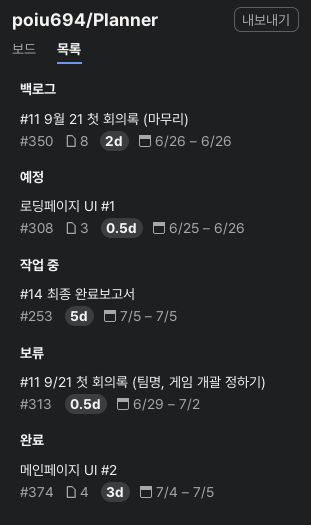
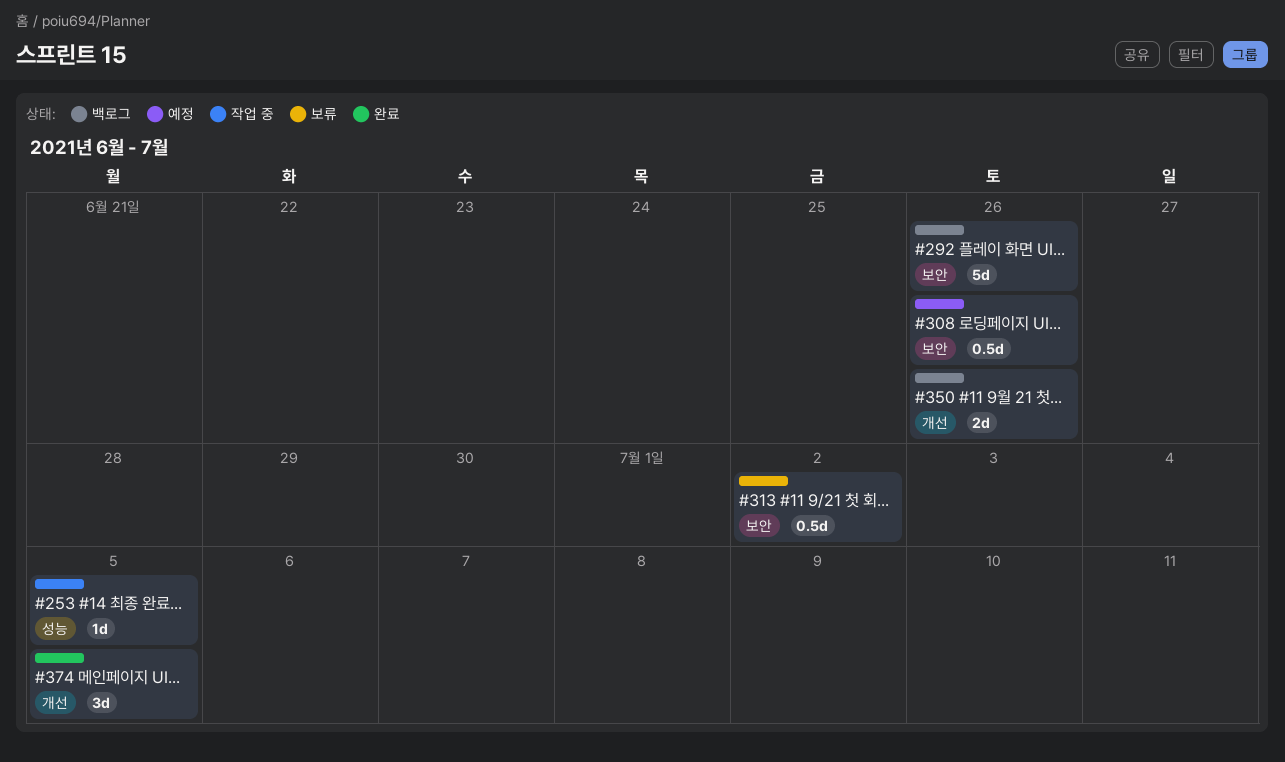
#253, estimate: 5d -> 1d
#292: none -> present

